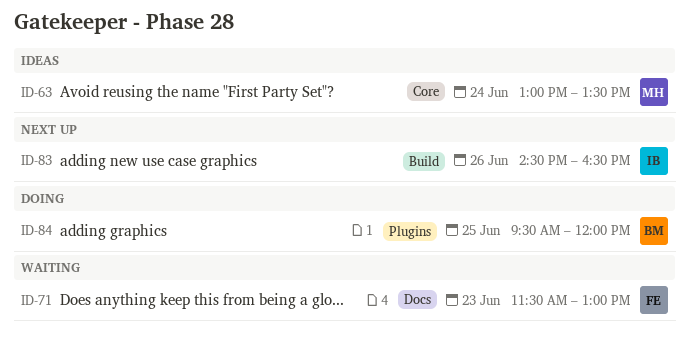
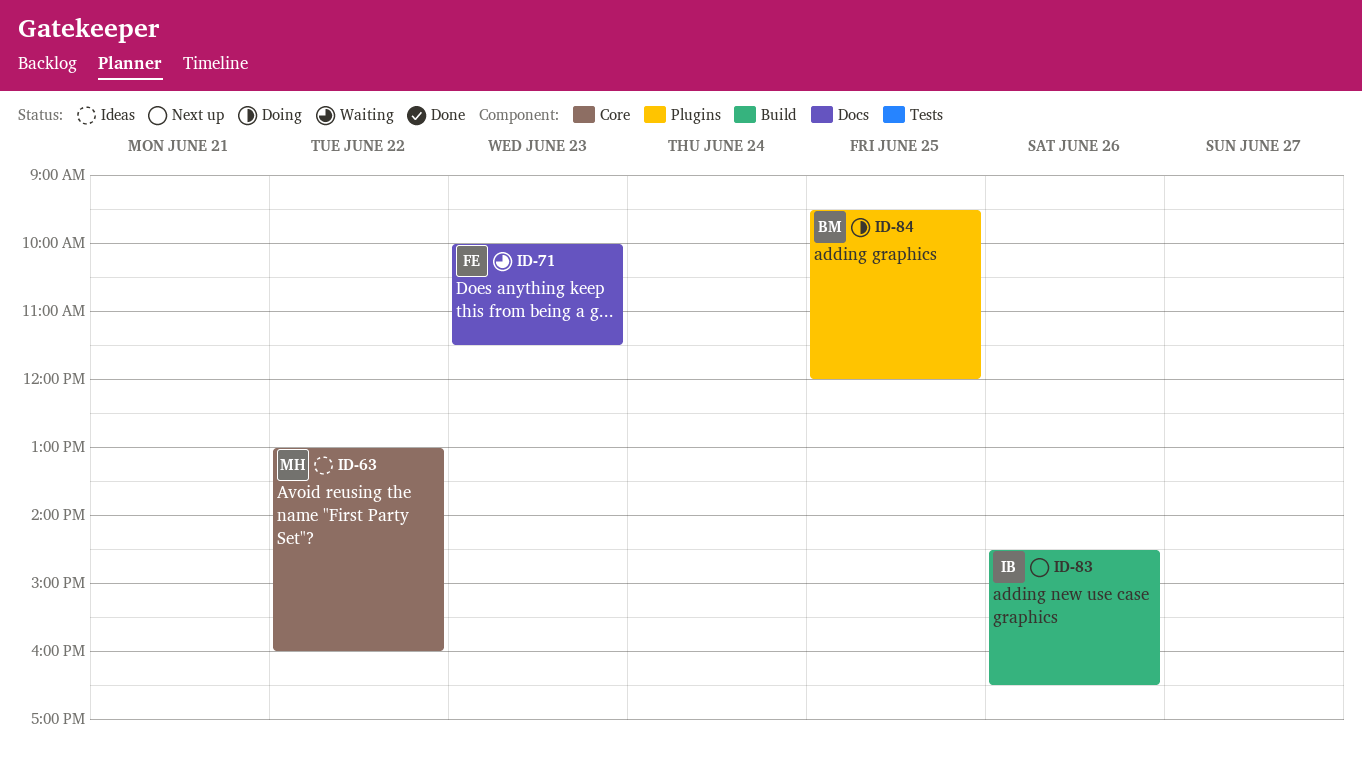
ID-63, day: Jun 24 -> Jun 22
ID-63, ends: 13:30 -> 16:00
ID-71, begins: 11:30 -> 10:00
ID-71, ends: 13:00 -> 11:30

